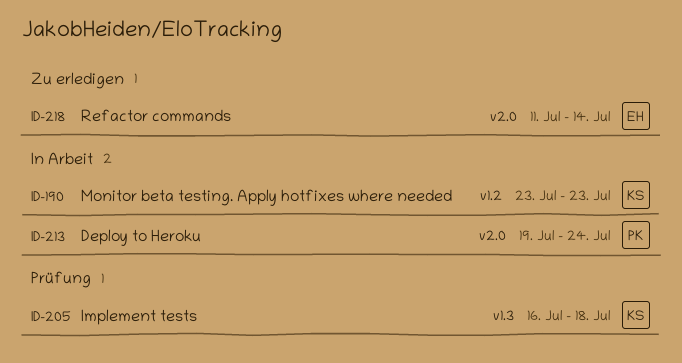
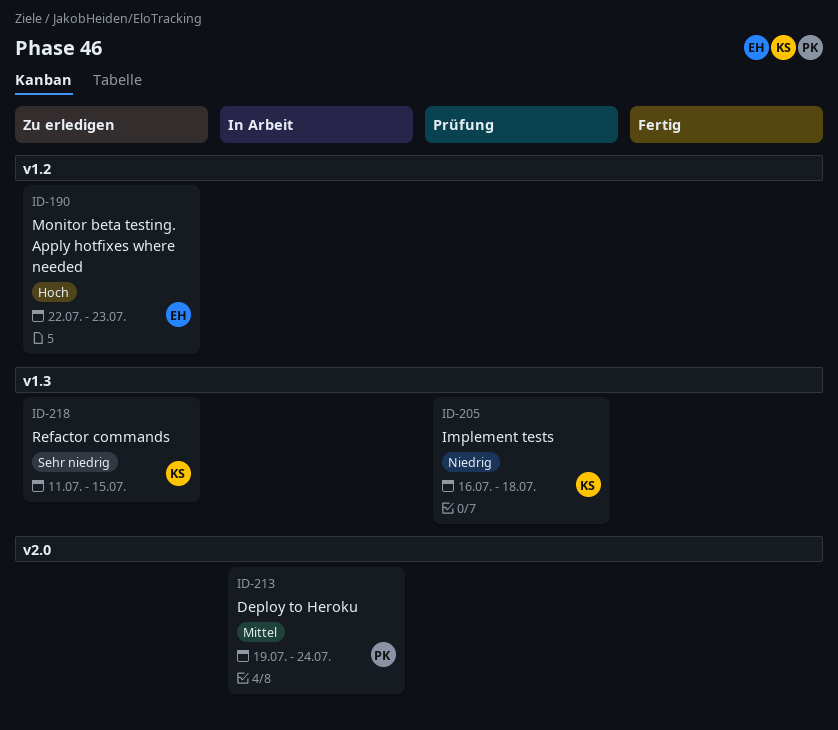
ID-190, status: In Arbeit -> Zu erledigen
ID-190, owner: KS -> EH
ID-190, start: Jul 23 -> Jul 22
ID-218, owner: EH -> KS
ID-218, label: v2.0 -> v1.3
ID-218, due: Jul 14 -> Jul 15

